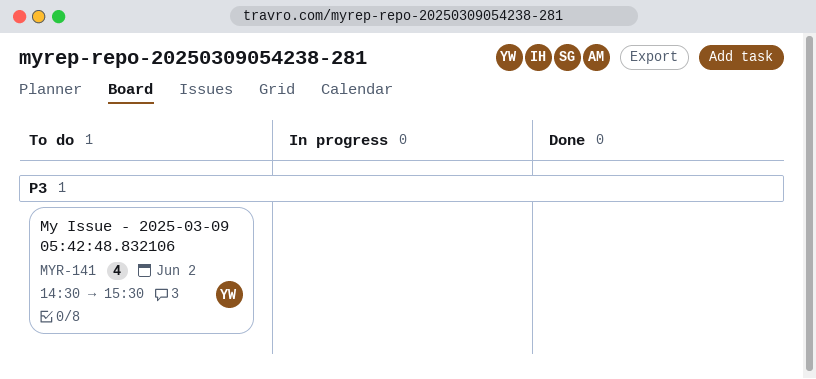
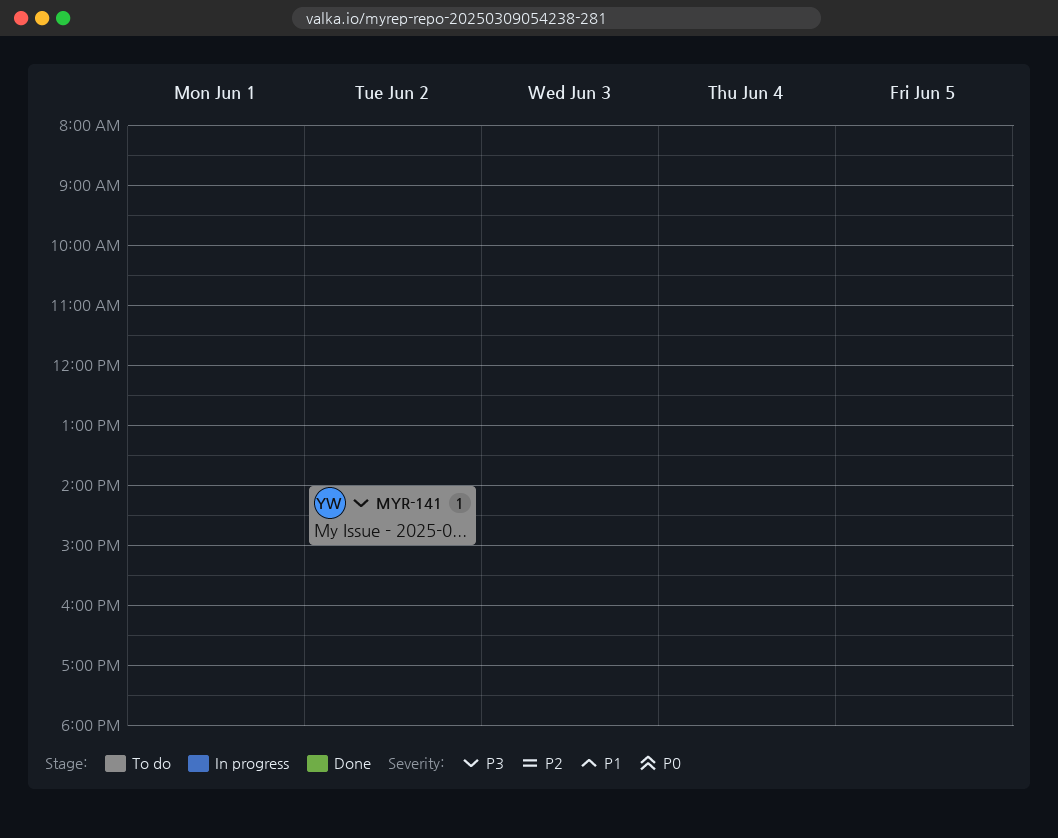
MYR-141, estimate: 4 -> 1
MYR-141, begins: 14:30 -> 14:00
MYR-141, ends: 15:30 -> 15:00

